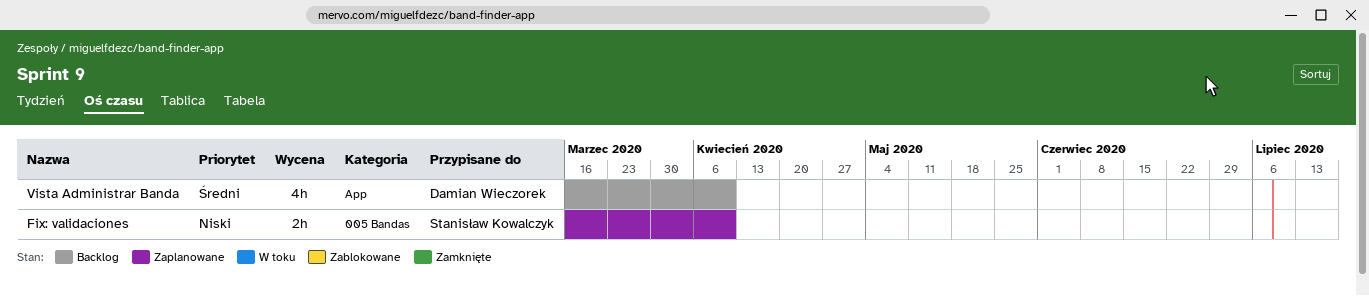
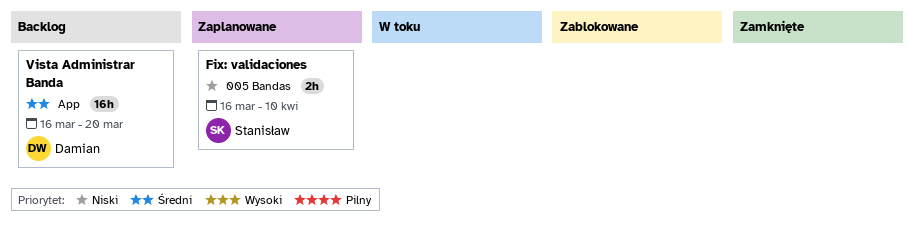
Vista Administrar Banda, estimate: 4h -> 16h
Vista Administrar Banda, due: Apr 10 -> Mar 20

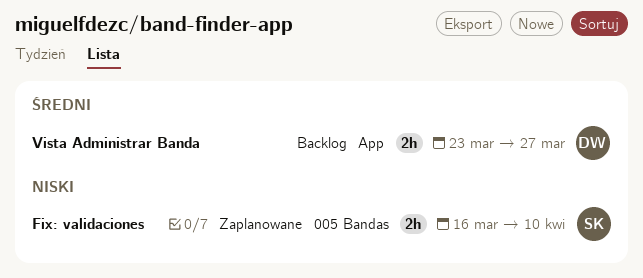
Vista Administrar Banda, estimate: 16h -> 2h
Vista Administrar Banda, start: Mar 16 -> Mar 23
Vista Administrar Banda, due: Mar 20 -> Mar 27

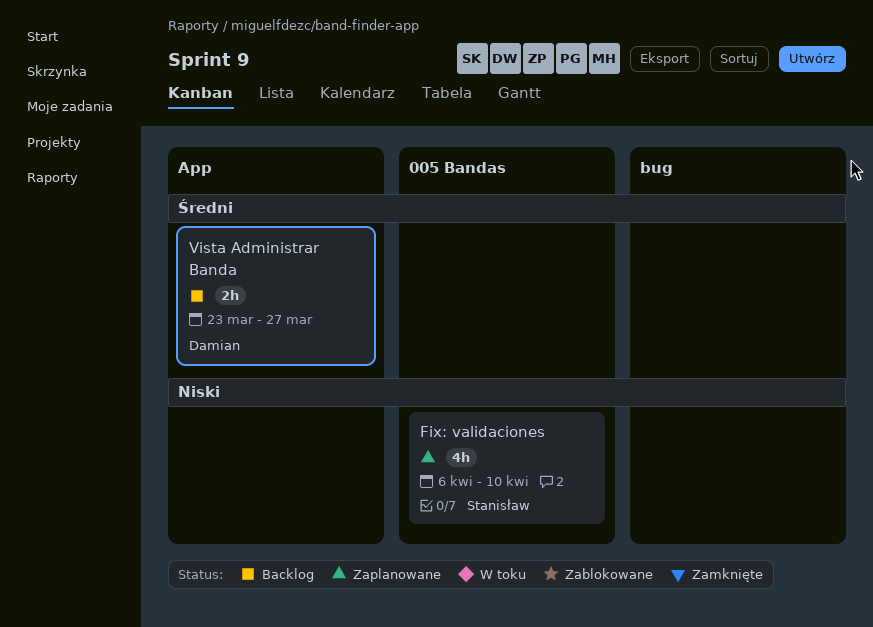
Fix: validaciones, estimate: 2h -> 4h
Fix: validaciones, start: Mar 16 -> Apr 6

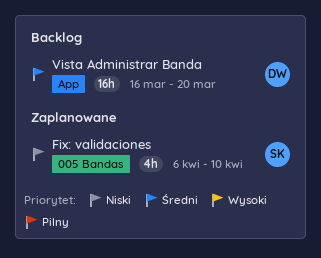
Vista Administrar Banda, estimate: 2h -> 16h
Vista Administrar Banda, start: Mar 23 -> Mar 16
Vista Administrar Banda, due: Mar 27 -> Mar 20

